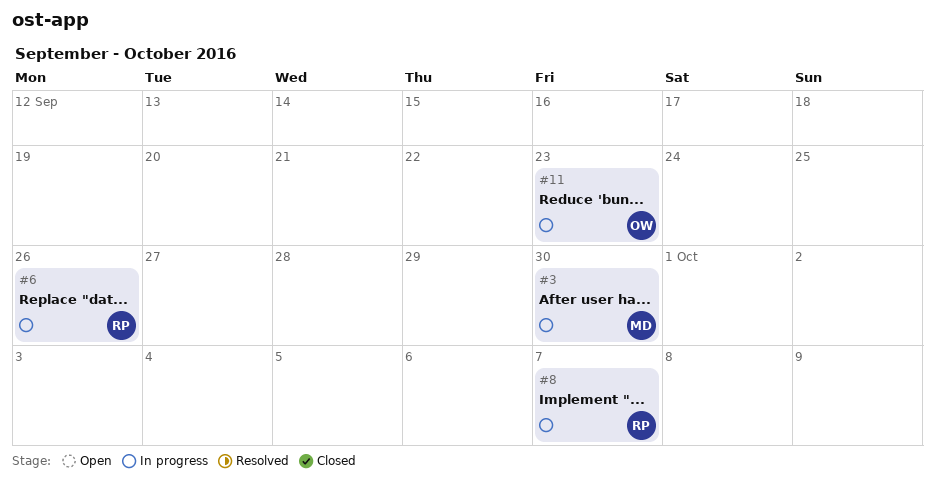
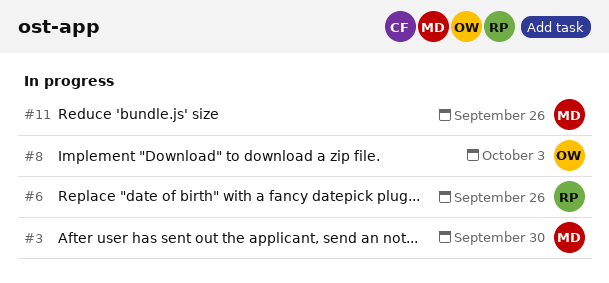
#8, owner: RP -> OW
#8, due: Oct 7 -> Oct 3
#11, owner: OW -> MD
#11, due: Sep 23 -> Sep 26

